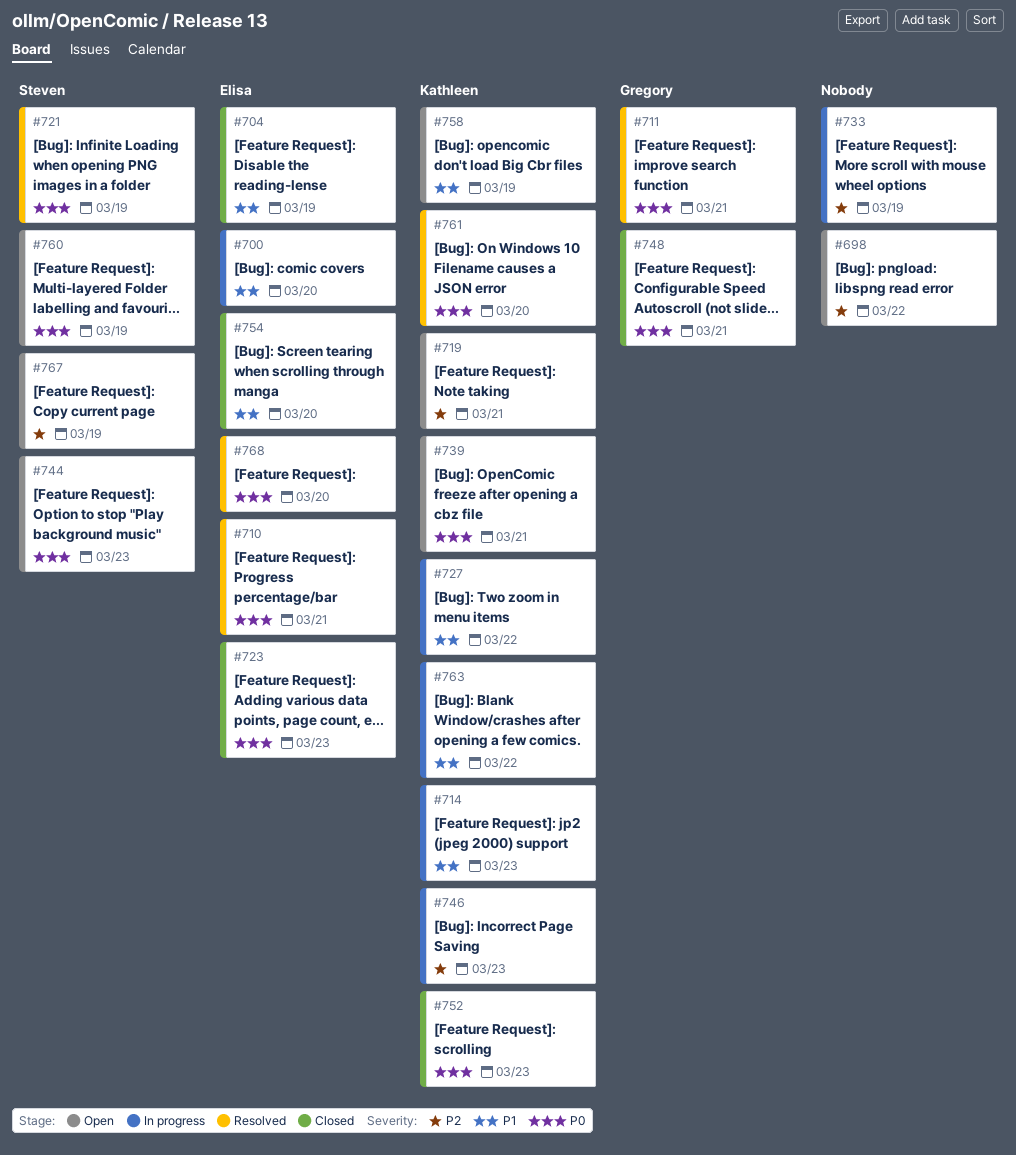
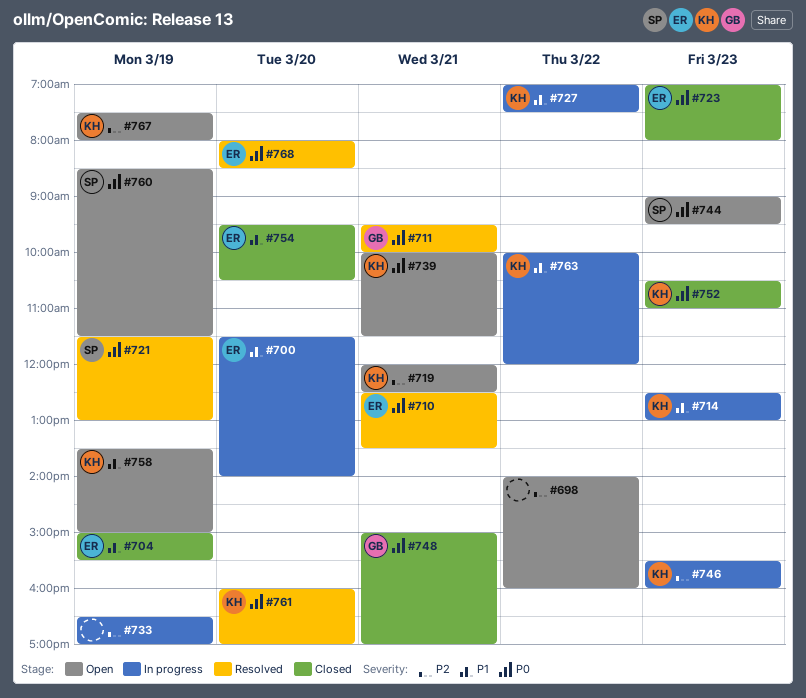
#767, owner: Steven -> Kathleen

